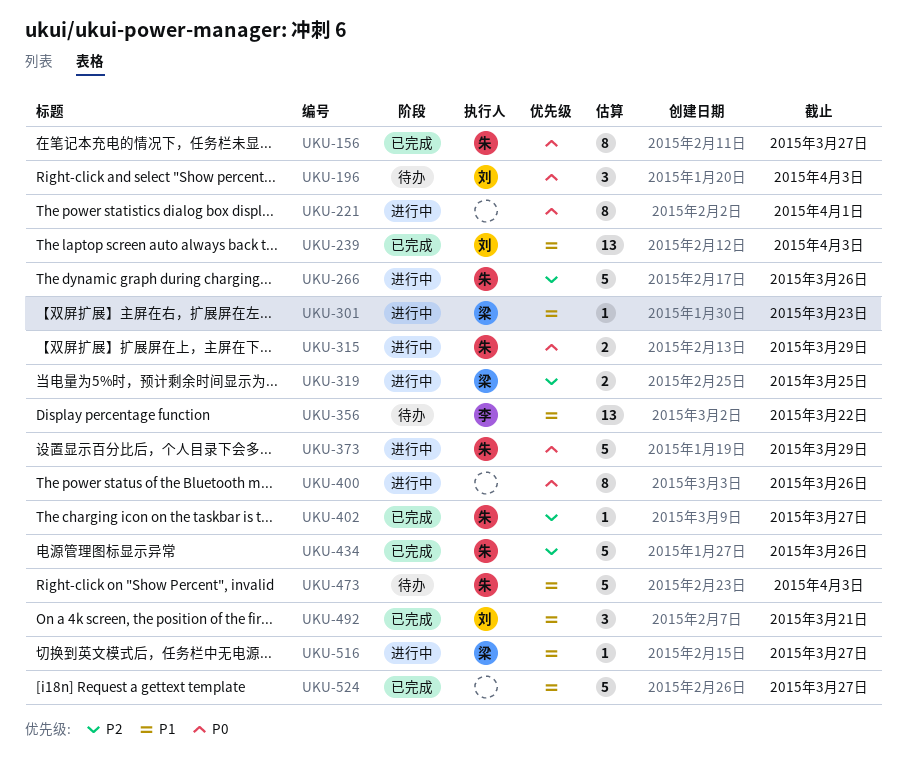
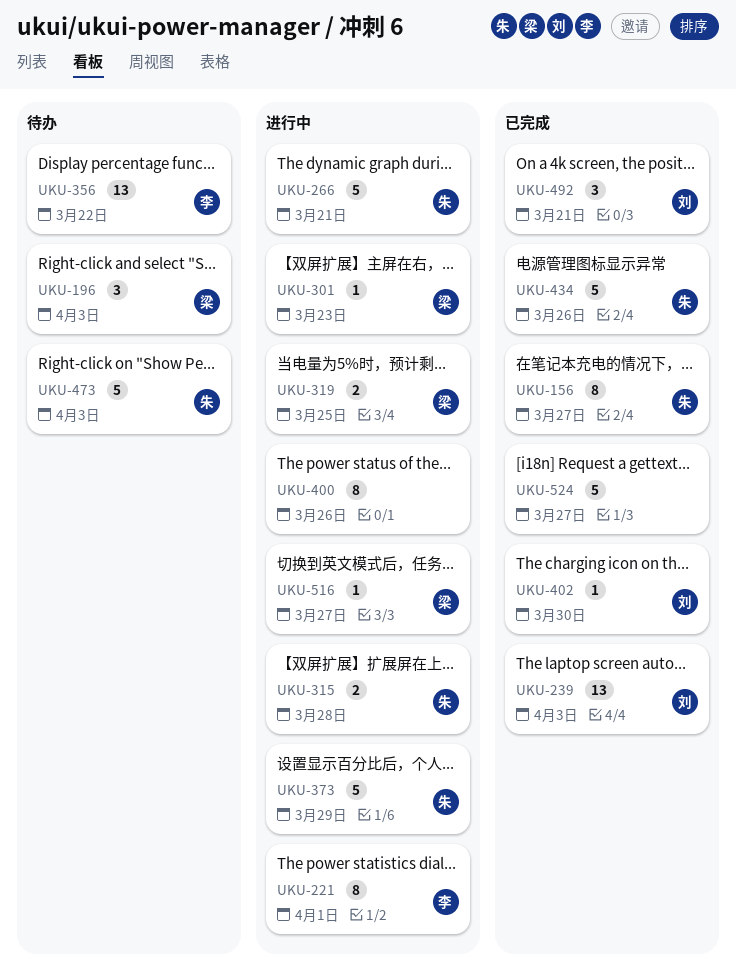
UKU-196, owner: 刘 -> 梁
UKU-221, owner: none -> 李
UKU-266, due: Mar 26 -> Mar 21
UKU-315, due: Mar 29 -> Mar 28
UKU-402, owner: 朱 -> 刘
UKU-402, due: Mar 27 -> Mar 30

